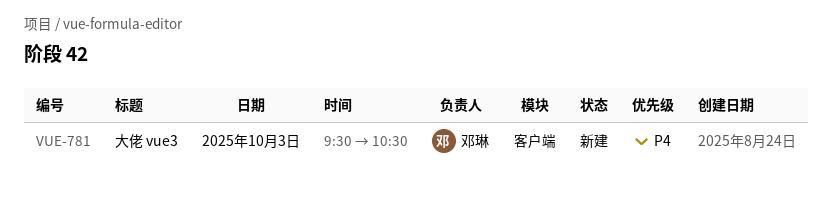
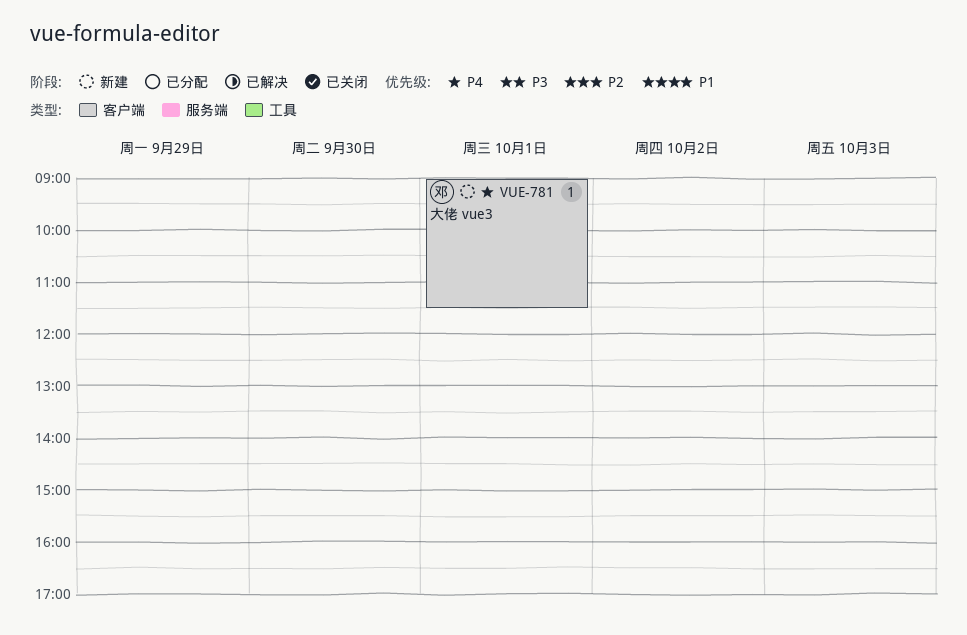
VUE-781, day: Oct 3 -> Oct 1
VUE-781, begins: 09:30 -> 09:00
VUE-781, ends: 10:30 -> 11:30

